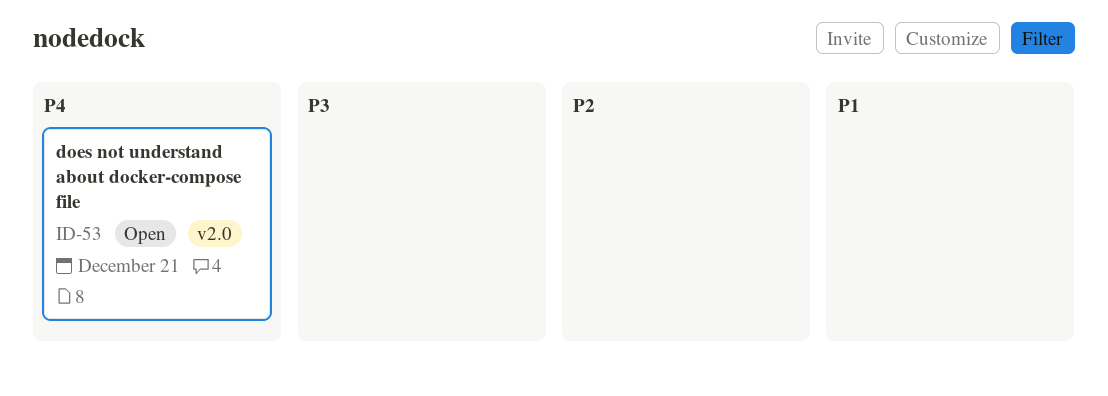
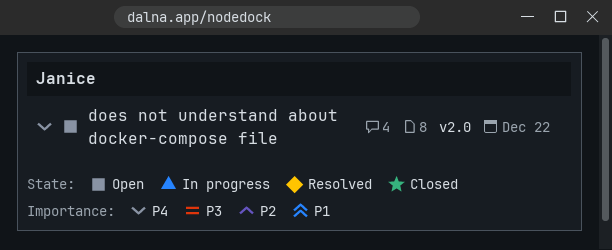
does not understand about docker-compose file, due: Dec 21 -> Dec 22

